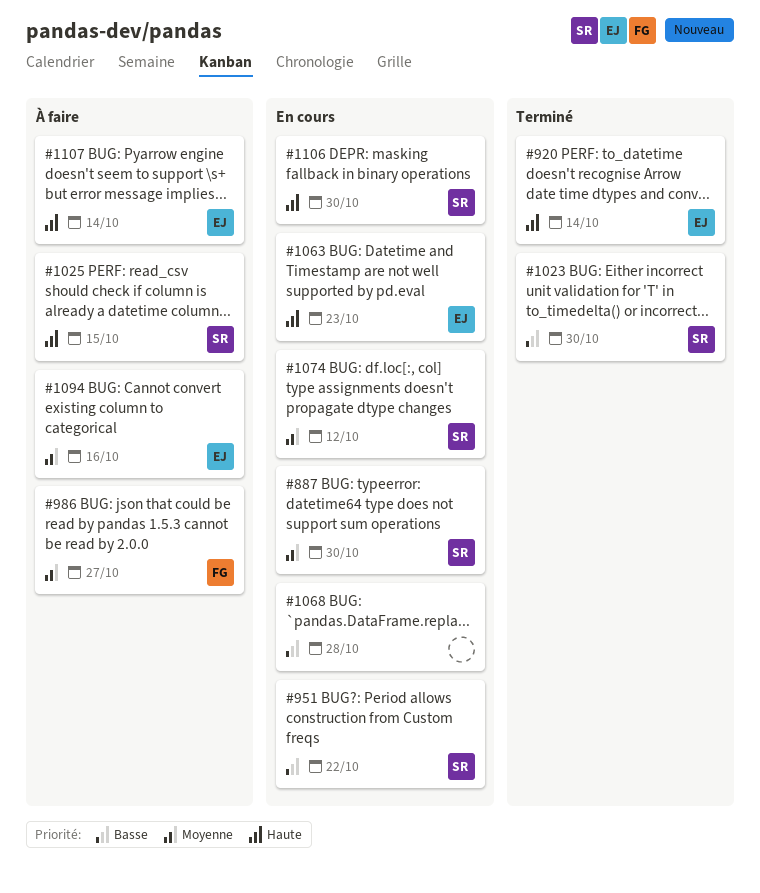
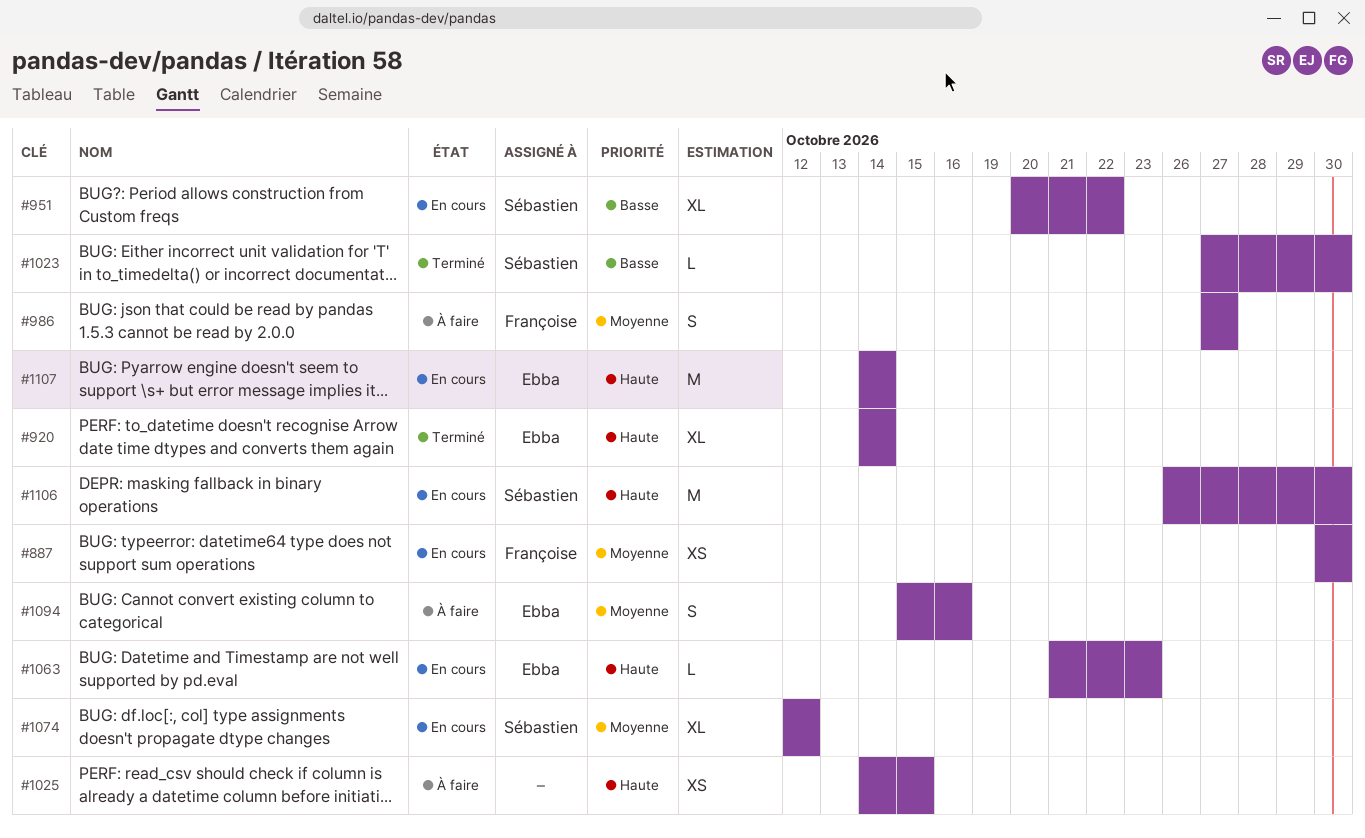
#887, owner: Sébastien -> Françoise
#1025, owner: Sébastien -> none
#1068: present -> none
#1107, status: À faire -> En cours

